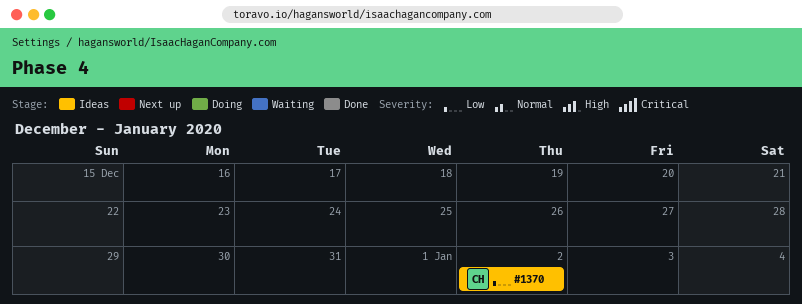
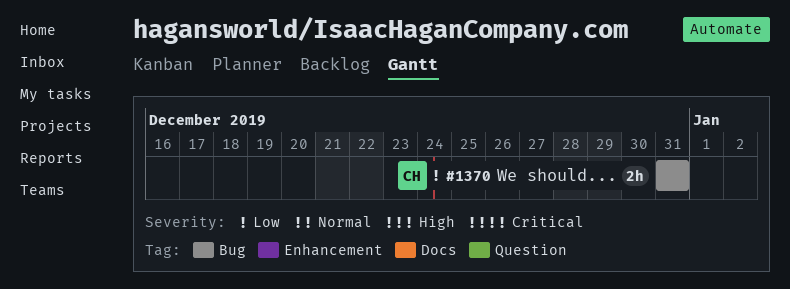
#1370, start: Jan 2 -> Dec 31
#1370, due: Jan 2 -> Dec 31

